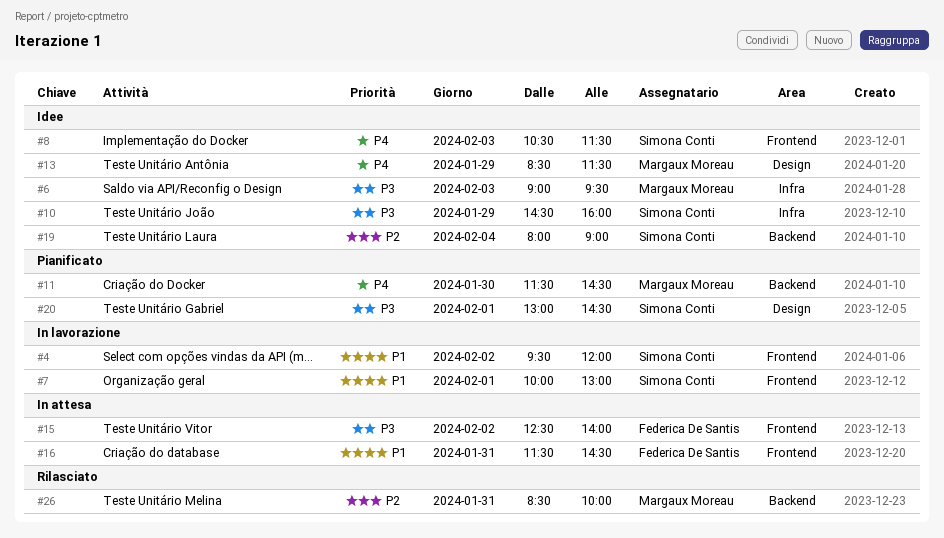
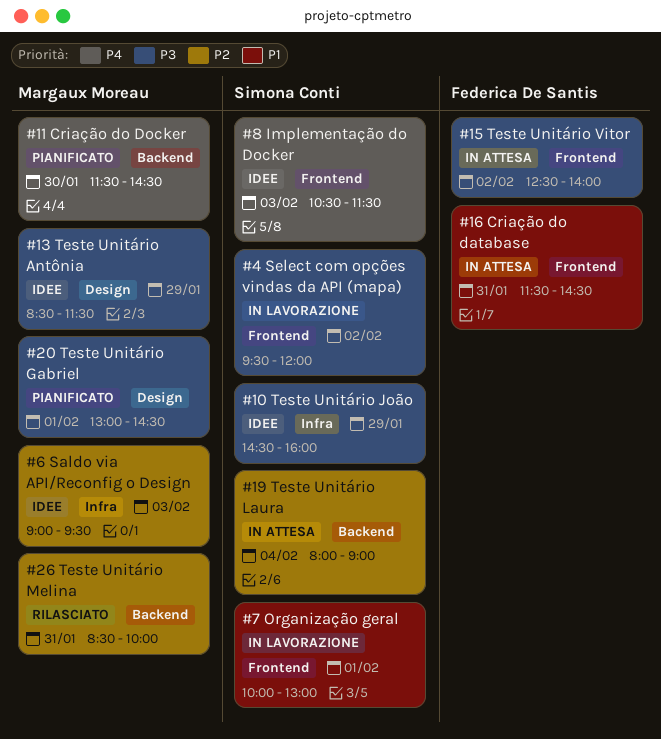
#4, priority: P1 -> P3
#6, priority: P3 -> P2
#13, priority: P4 -> P3
#19, status: Idee -> In attesa
#20, owner: Simona Conti -> Margaux Moreau

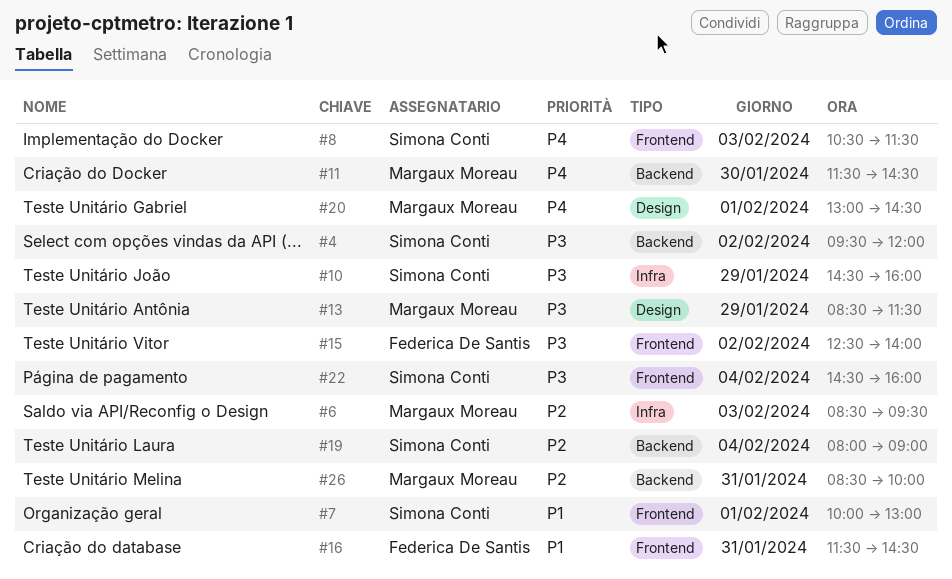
#4, label: Frontend -> Backend
#6, begins: 09:00 -> 08:30
#20, priority: P3 -> P4
#22: none -> present

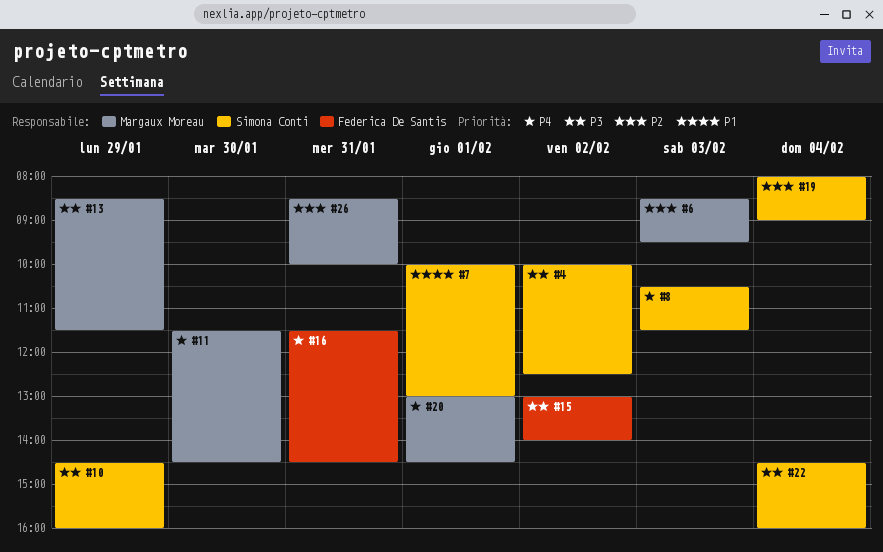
#4, begins: 09:30 -> 10:00
#4, ends: 12:00 -> 12:30
#15, begins: 12:30 -> 13:00
#16, priority: P1 -> P4

